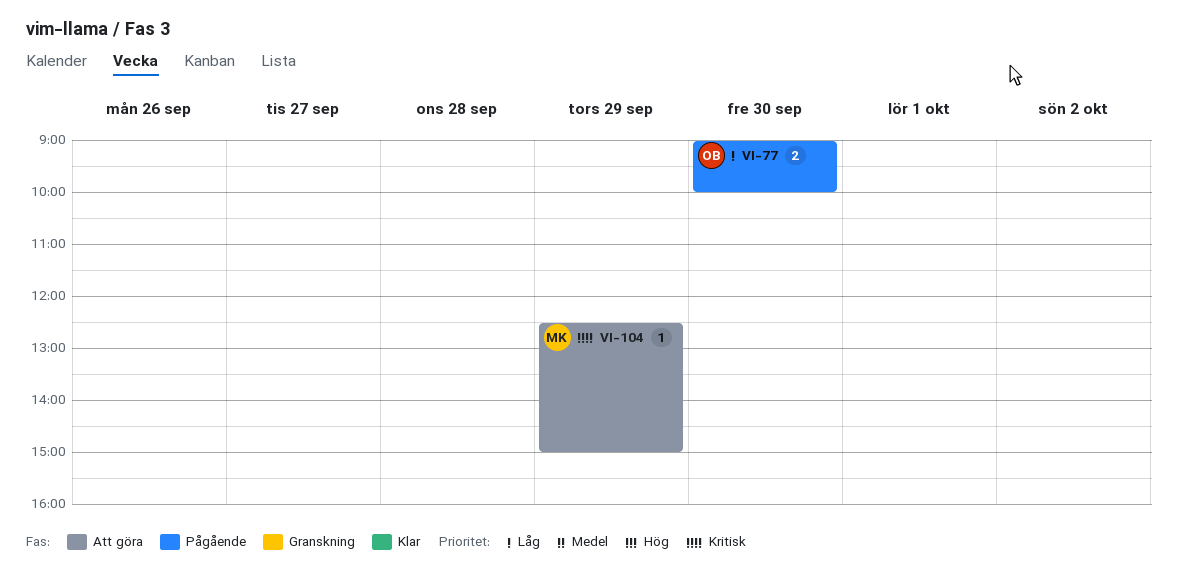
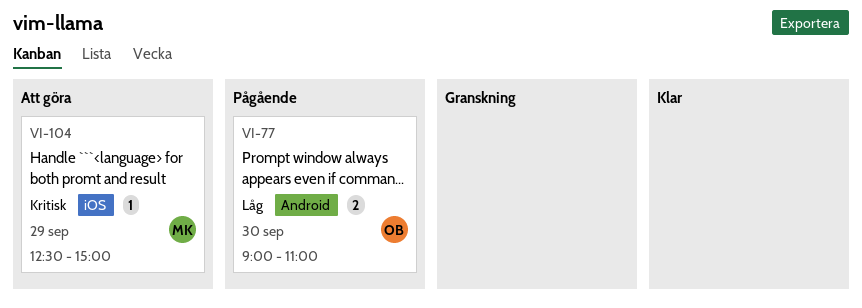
VI-77, ends: 10:00 -> 11:00

